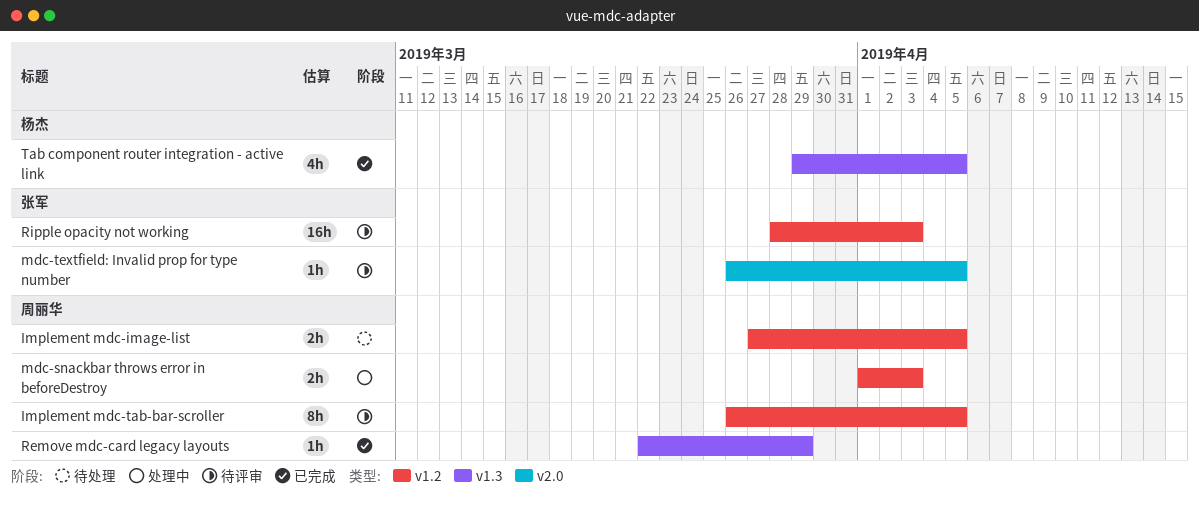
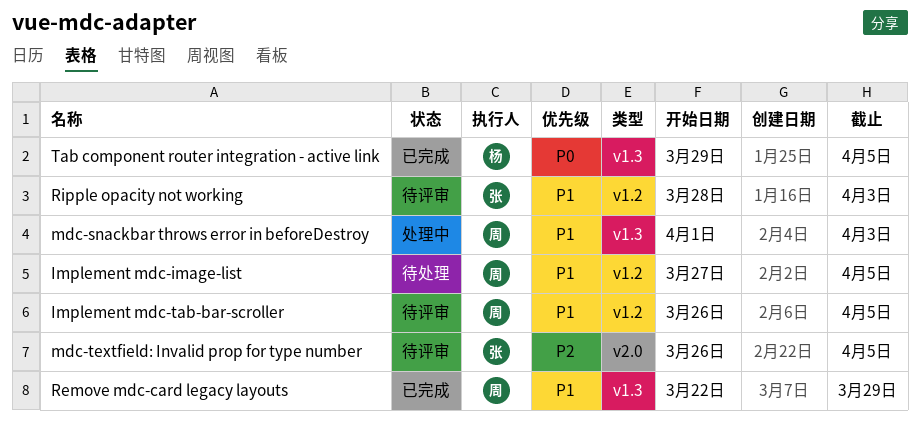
mdc-snackbar throws error in beforeDestroy, label: v1.2 -> v1.3

